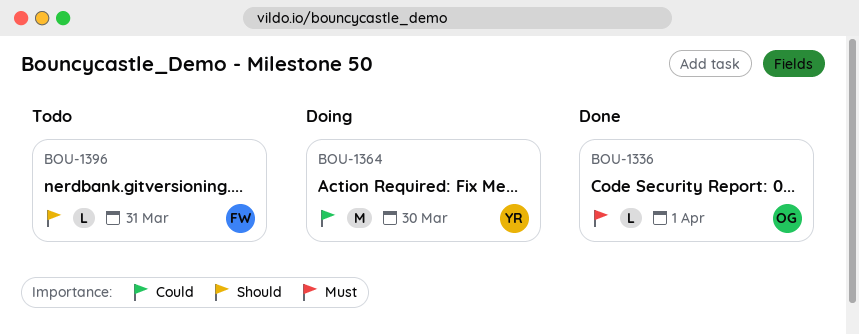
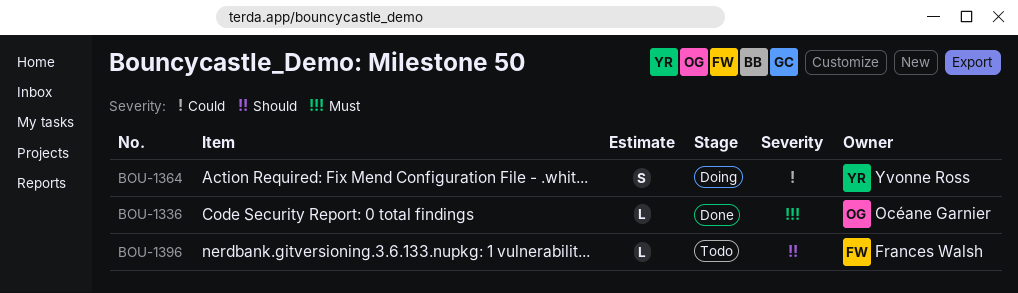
BOU-1364, estimate: M -> S

